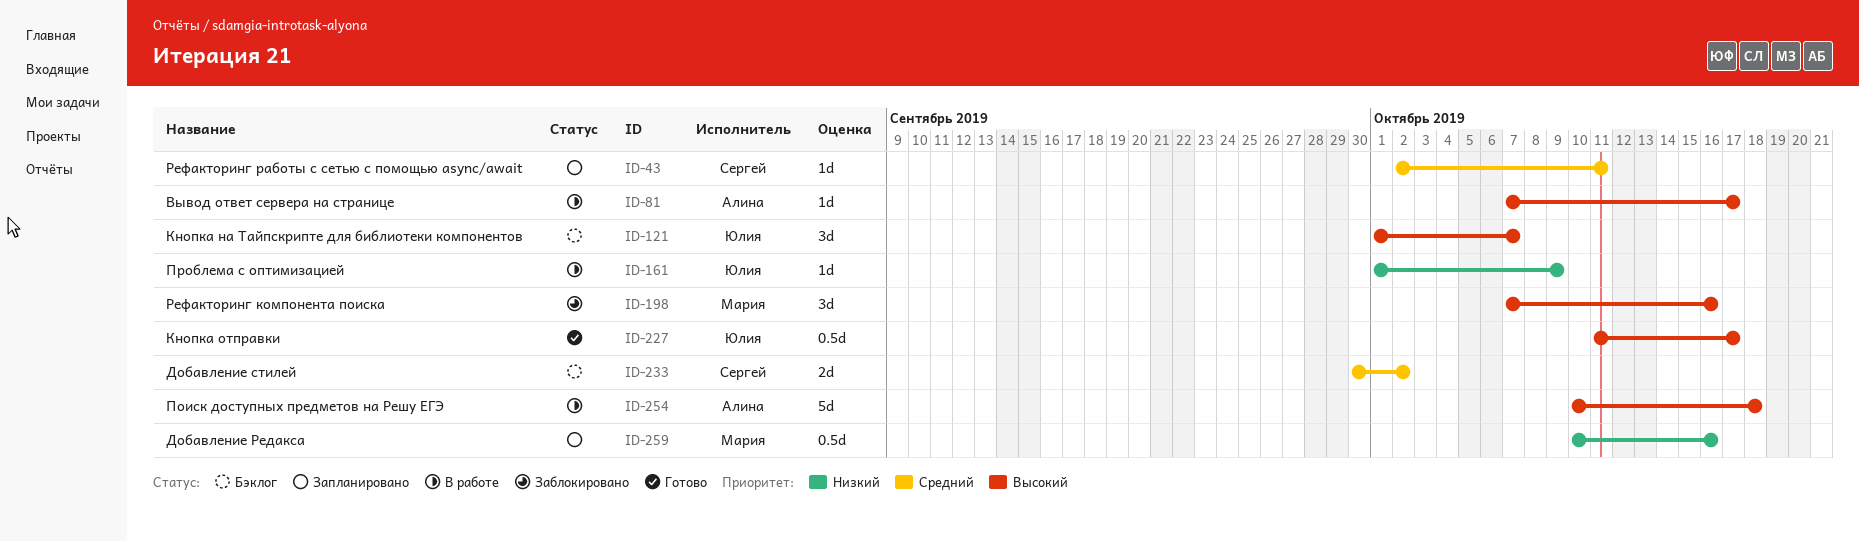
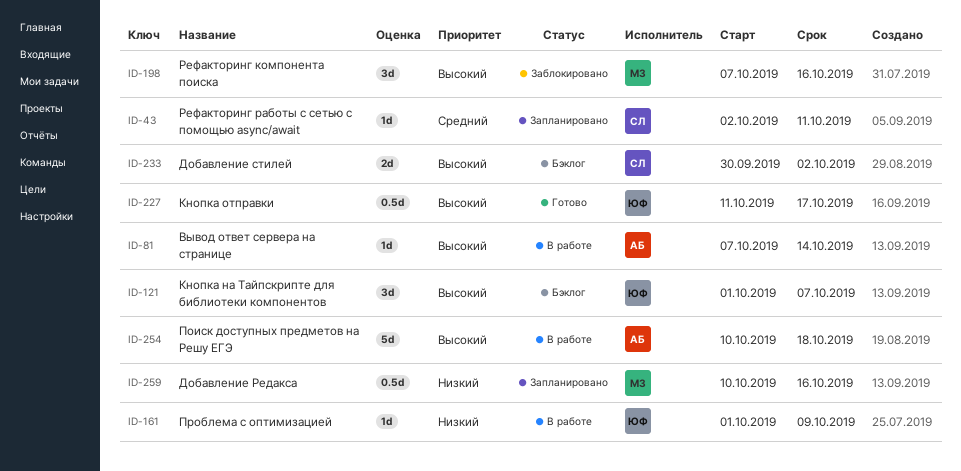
ID-81, due: Oct 17 -> Oct 14
ID-233, priority: Средний -> Высокий

